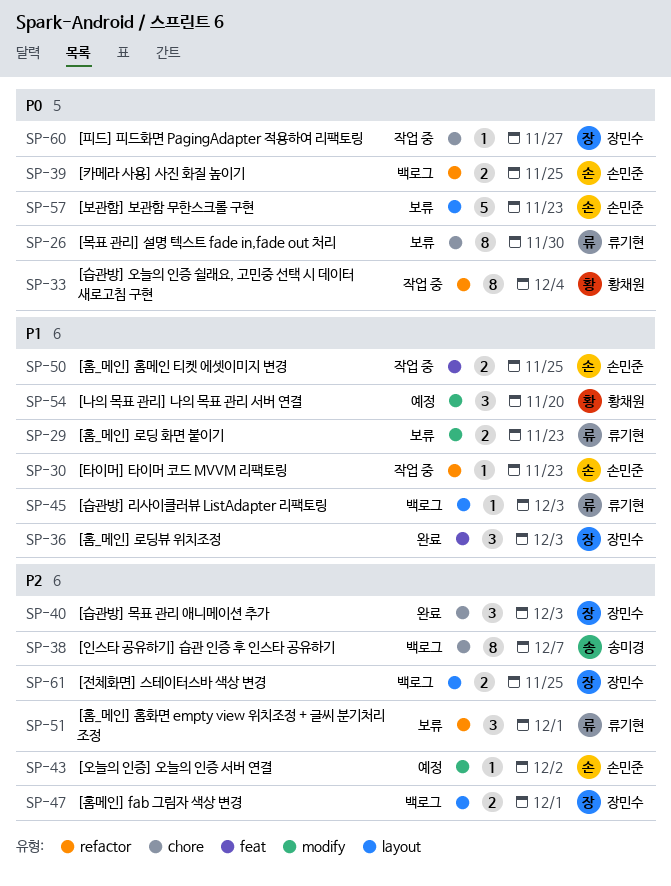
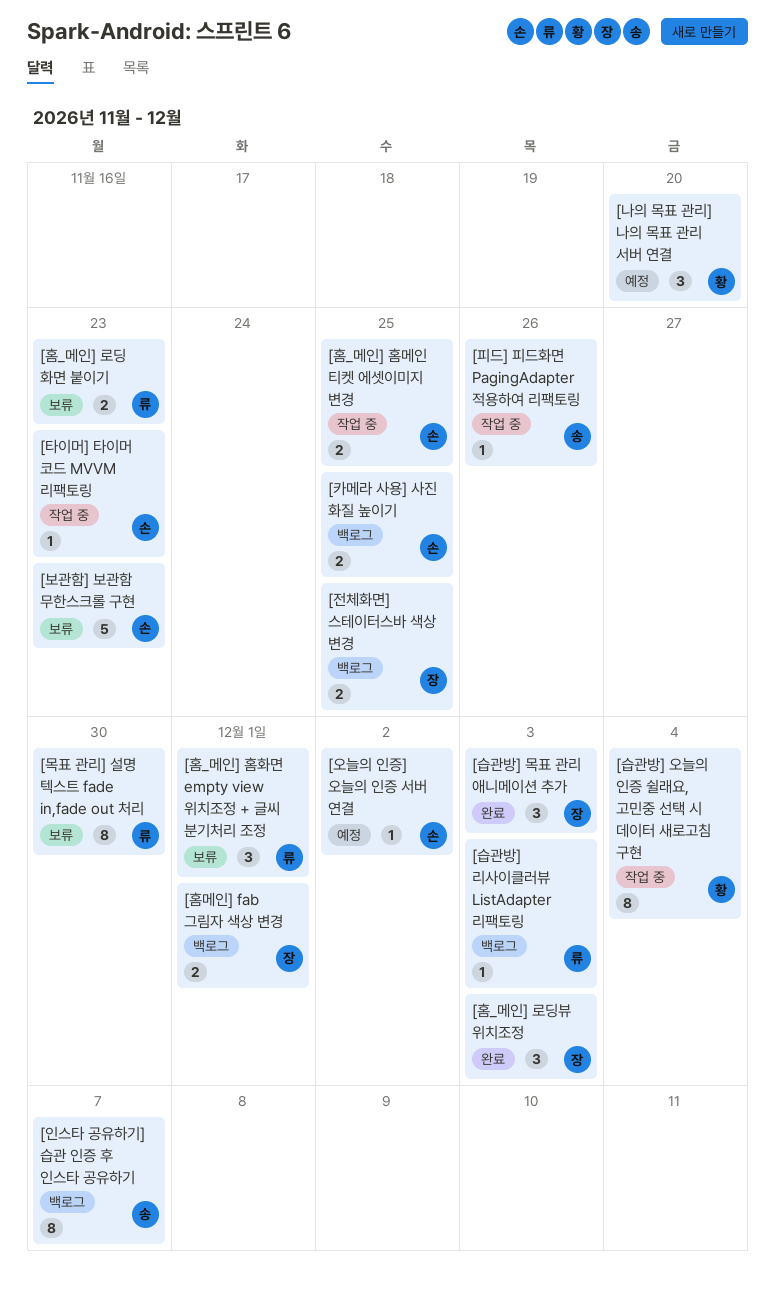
[피드] 피드화면 PagingAdapter 적용하여 리팩토링, owner: 장민수 -> 송미경
[피드] 피드화면 PagingAdapter 적용하여 리팩토링, due: Nov 27 -> Nov 26

